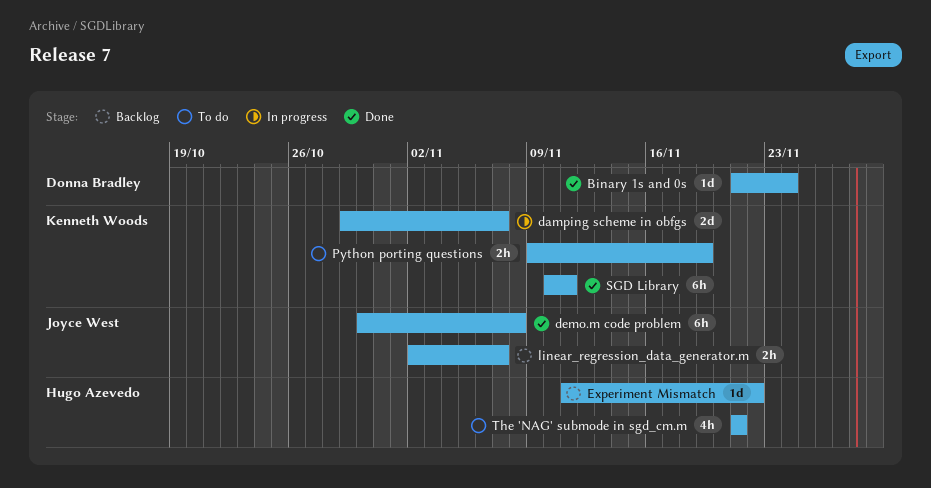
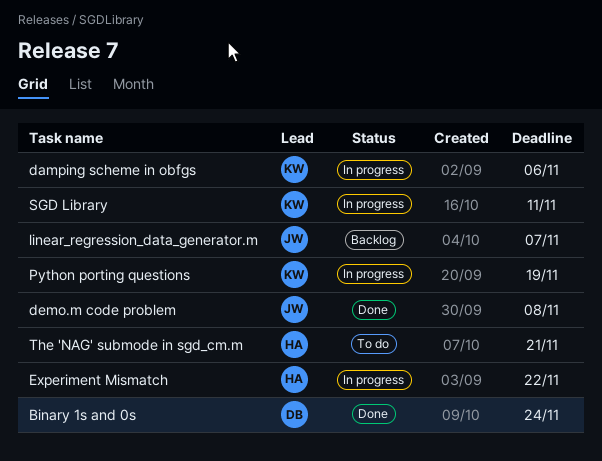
damping scheme in obfgs, due: Nov 7 -> Nov 6
Experiment Mismatch, status: Backlog -> In progress
Python porting questions, status: To do -> In progress
SGD Library, status: Done -> In progress

